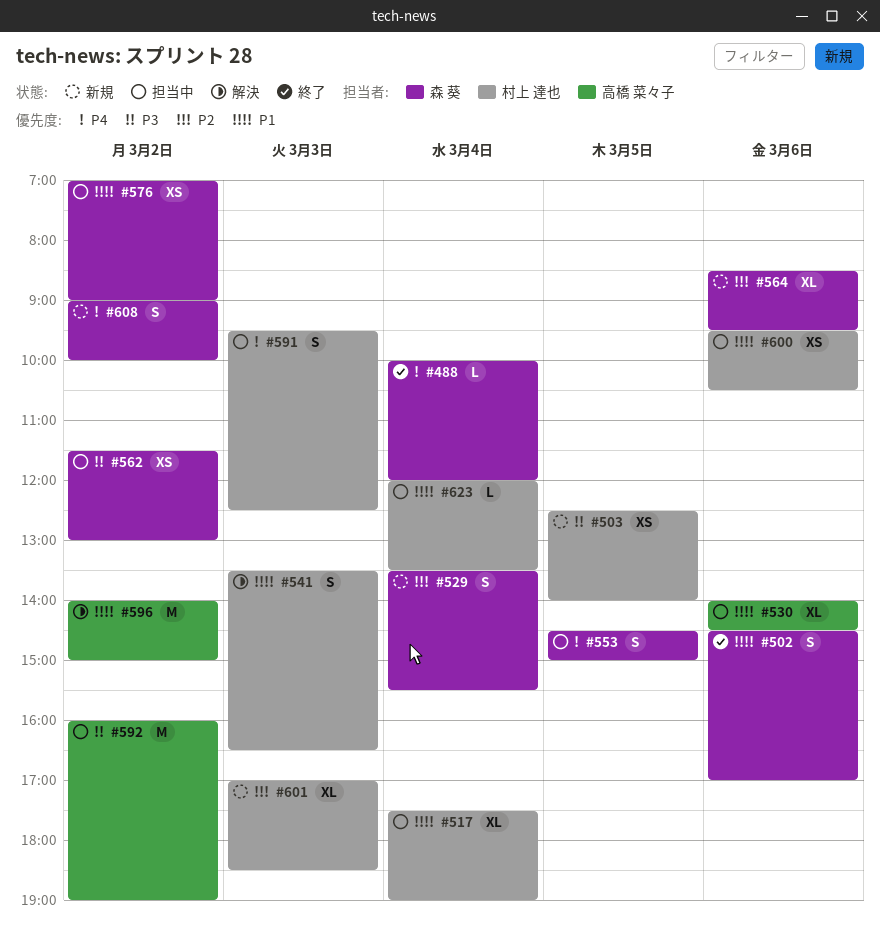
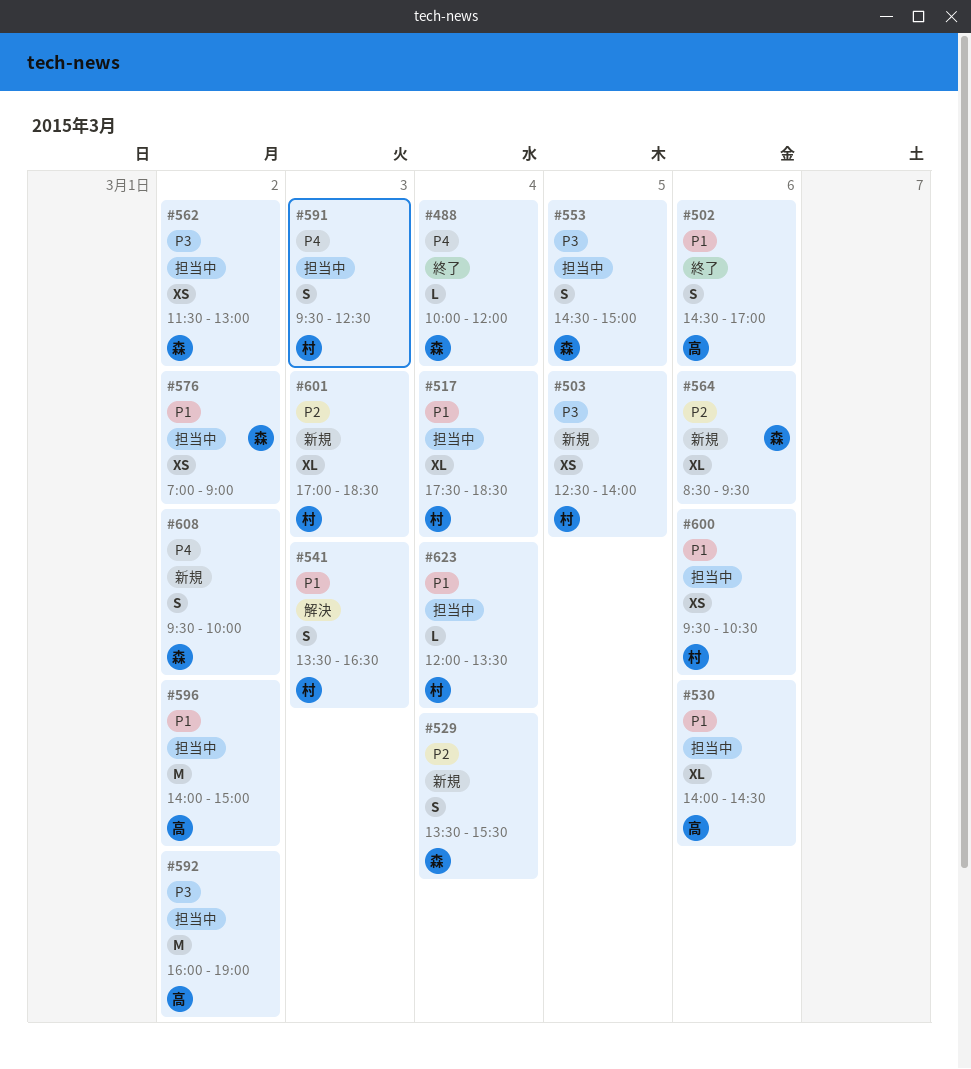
#502, owner: 森 葵 -> 高橋 菜々子
#517, ends: 19:00 -> 18:30
#553, priority: P4 -> P3
#596, status: 解決 -> 担当中
#608, begins: 09:00 -> 09:30

